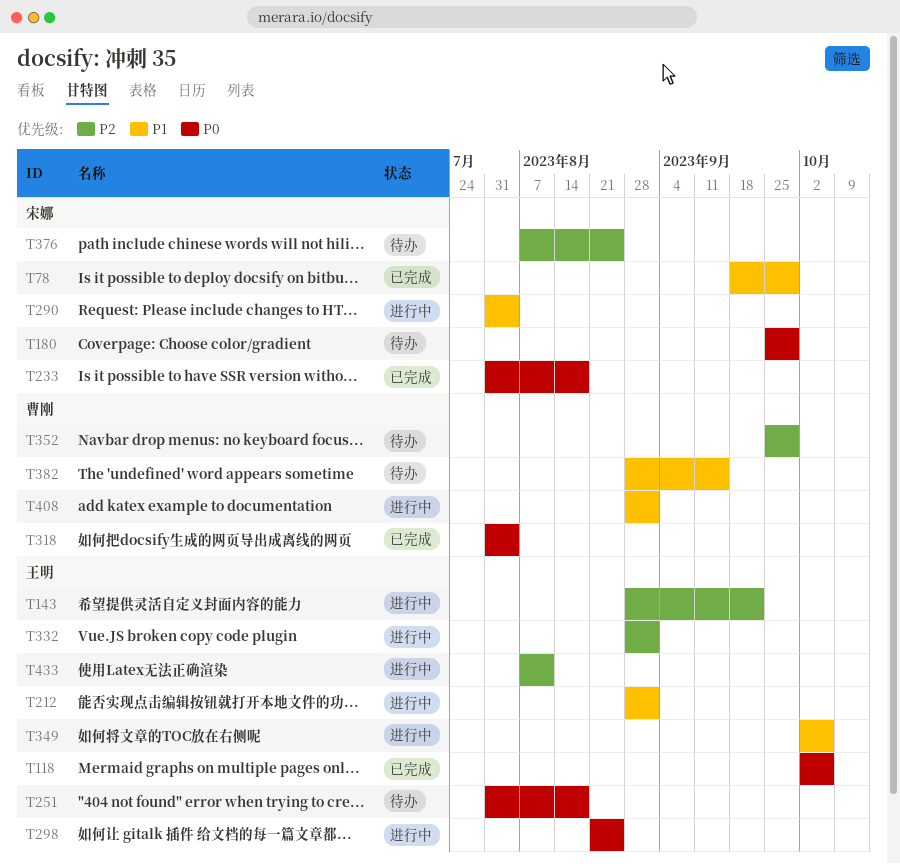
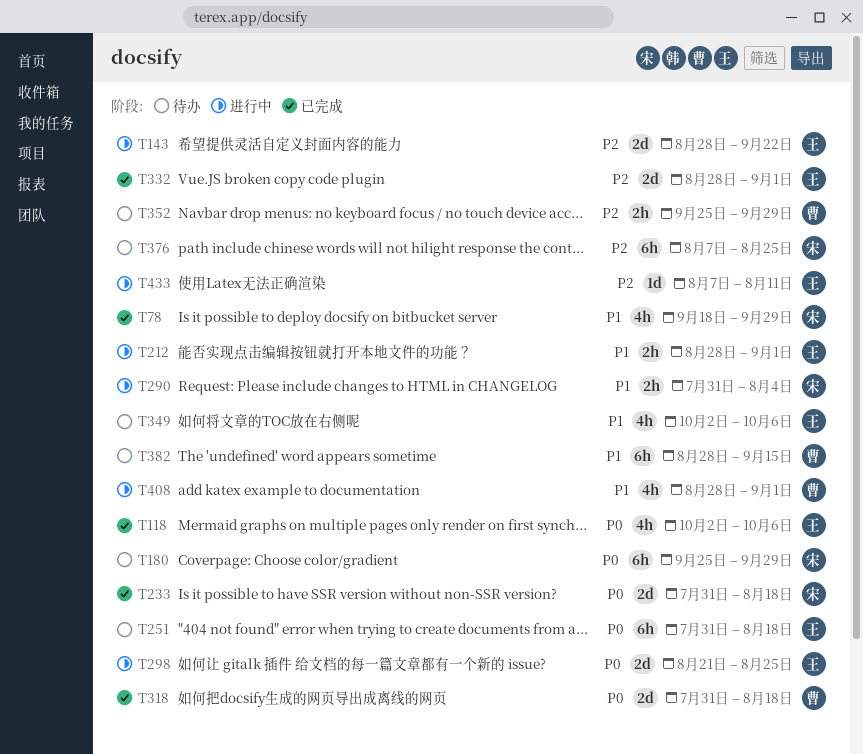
T318, due: Aug 4 -> Aug 18
T332, status: 进行中 -> 已完成
T349, status: 进行中 -> 待办

